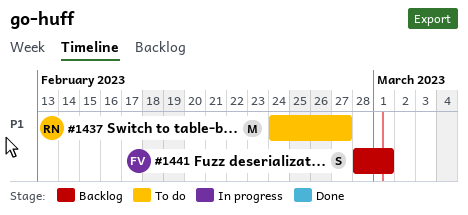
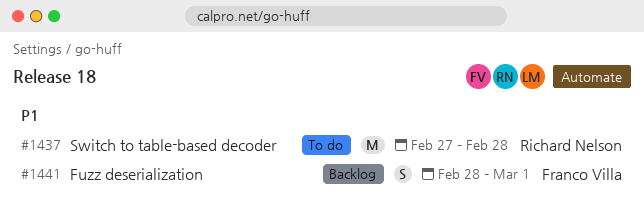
#1437, start: Feb 24 -> Feb 27
#1437, due: Feb 27 -> Feb 28

